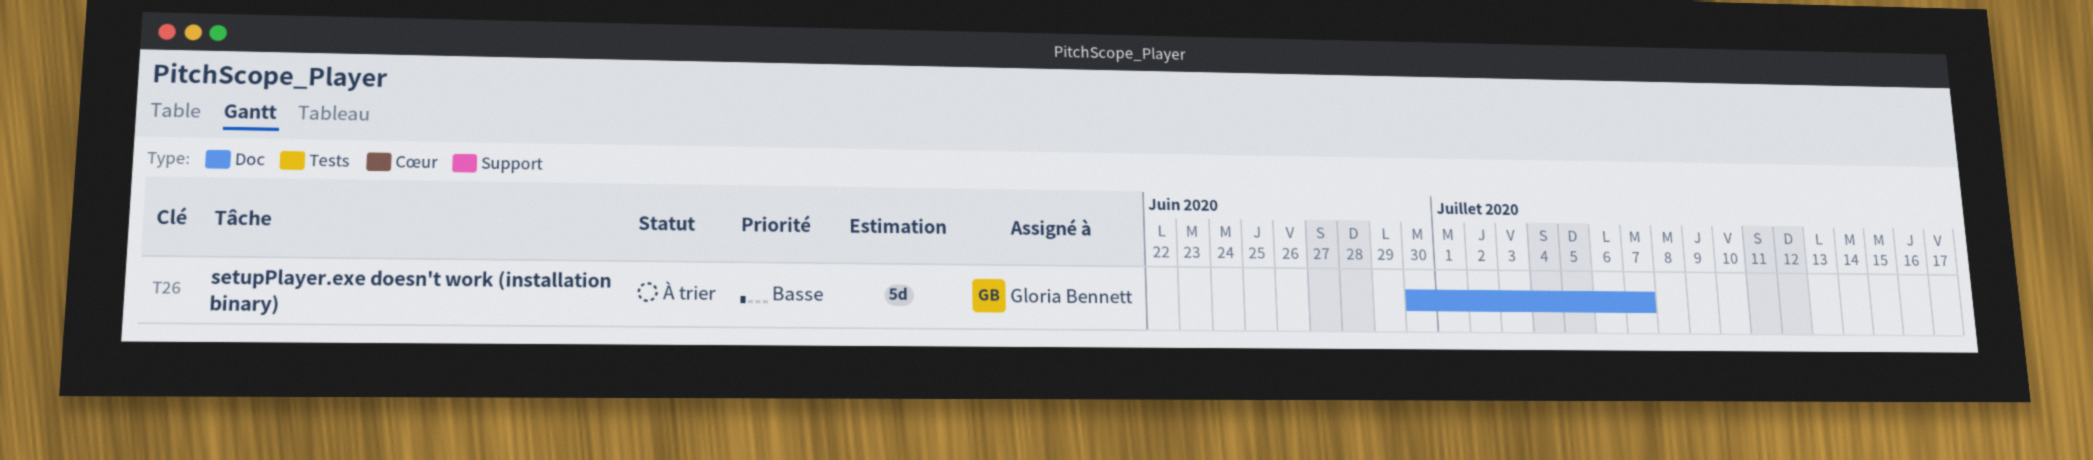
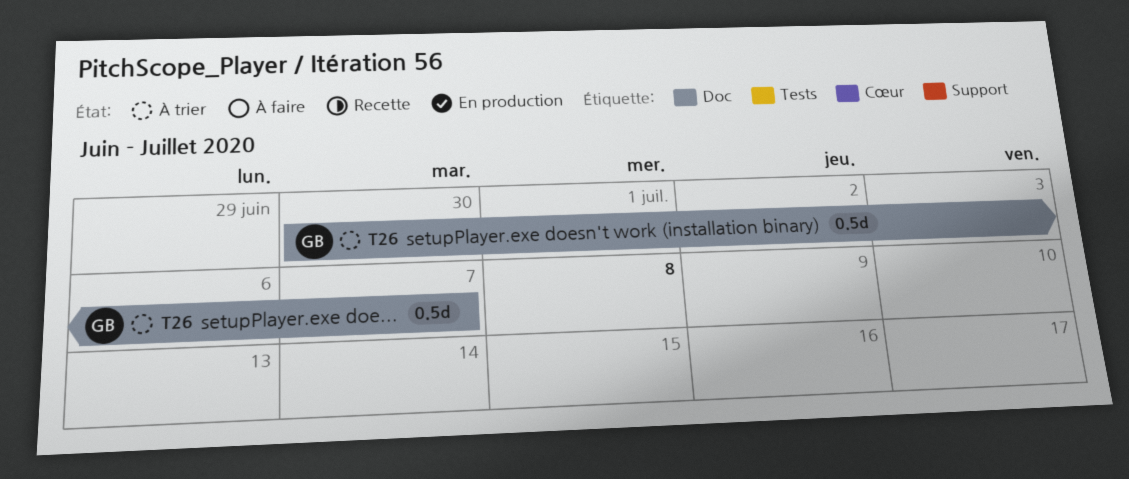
T26, estimate: 5d -> 0.5d

